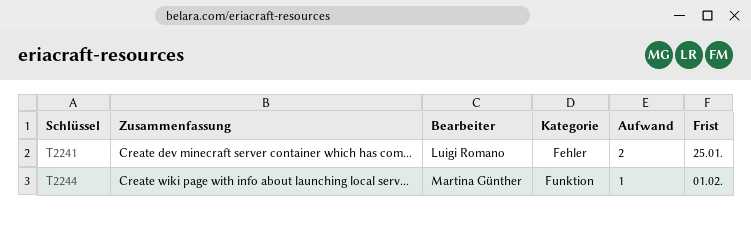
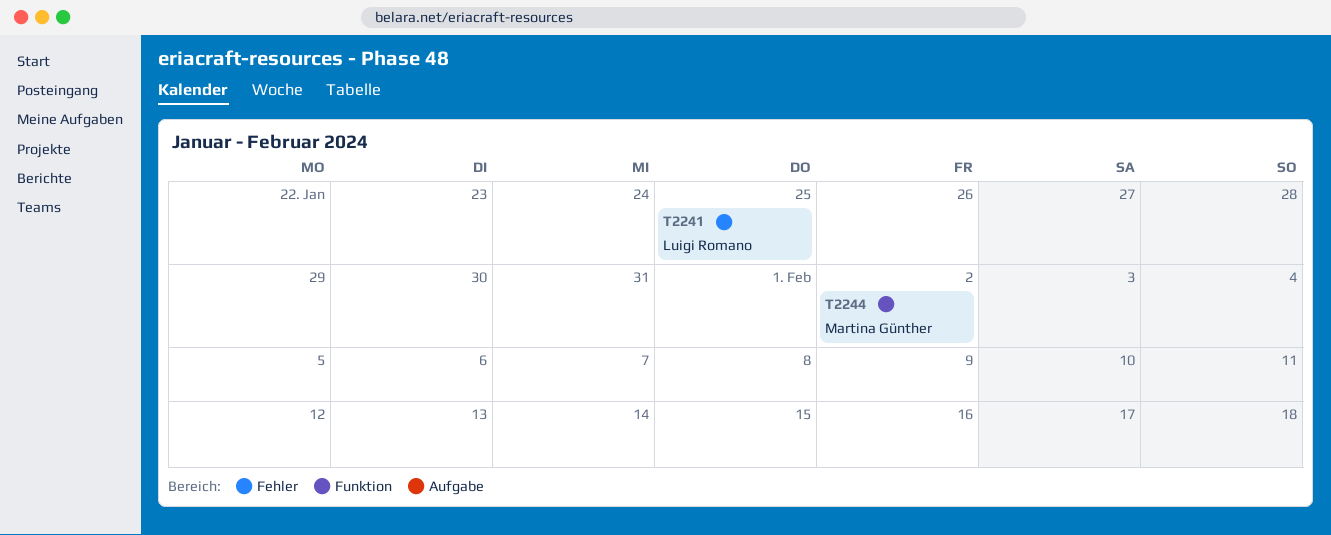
T2244, due: Feb 1 -> Feb 2

